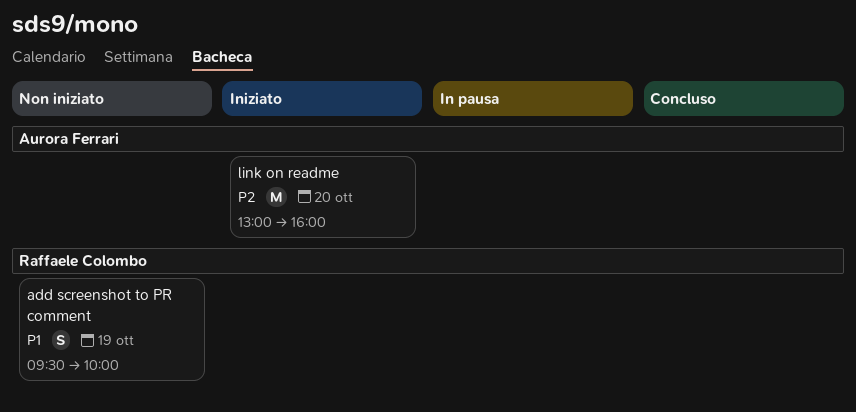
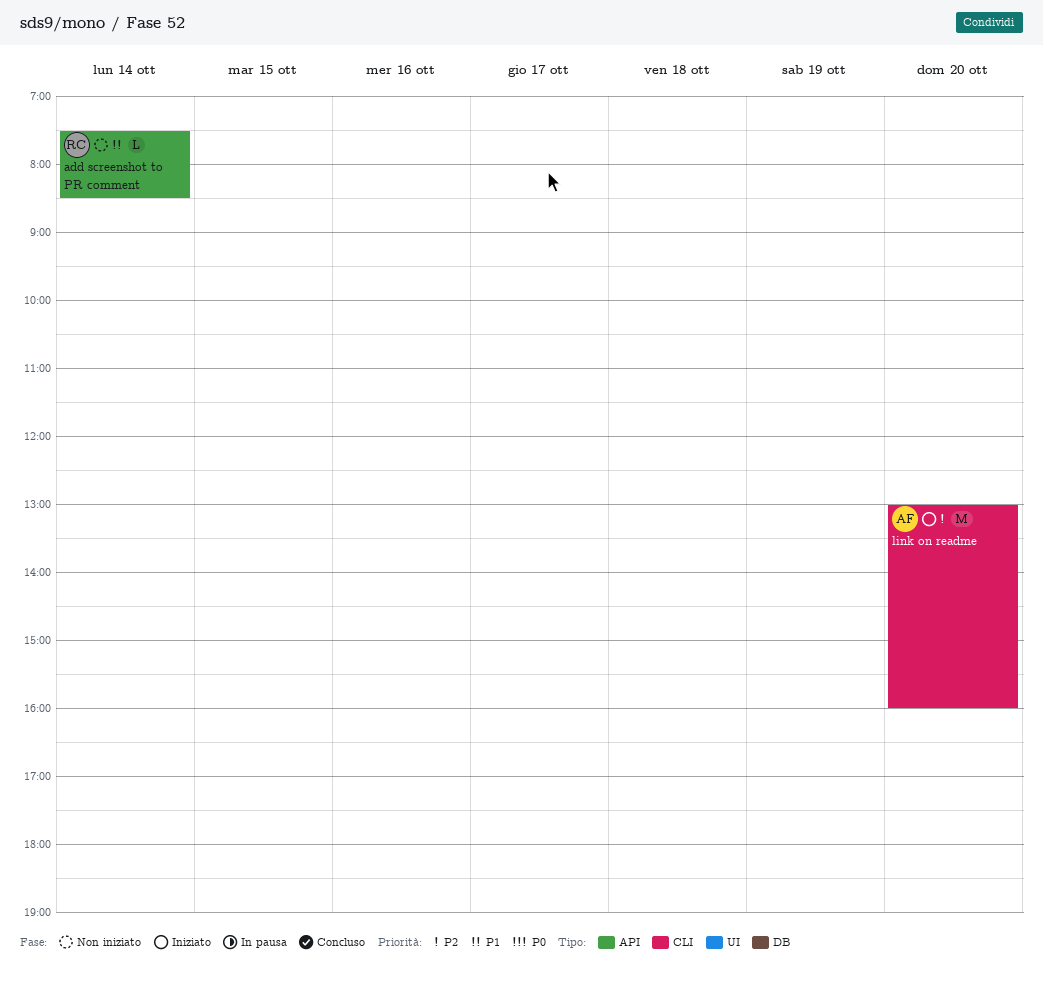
add screenshot to PR comment, estimate: S -> L
add screenshot to PR comment, day: Oct 19 -> Oct 14
add screenshot to PR comment, begins: 09:30 -> 07:30
add screenshot to PR comment, ends: 10:00 -> 08:30

